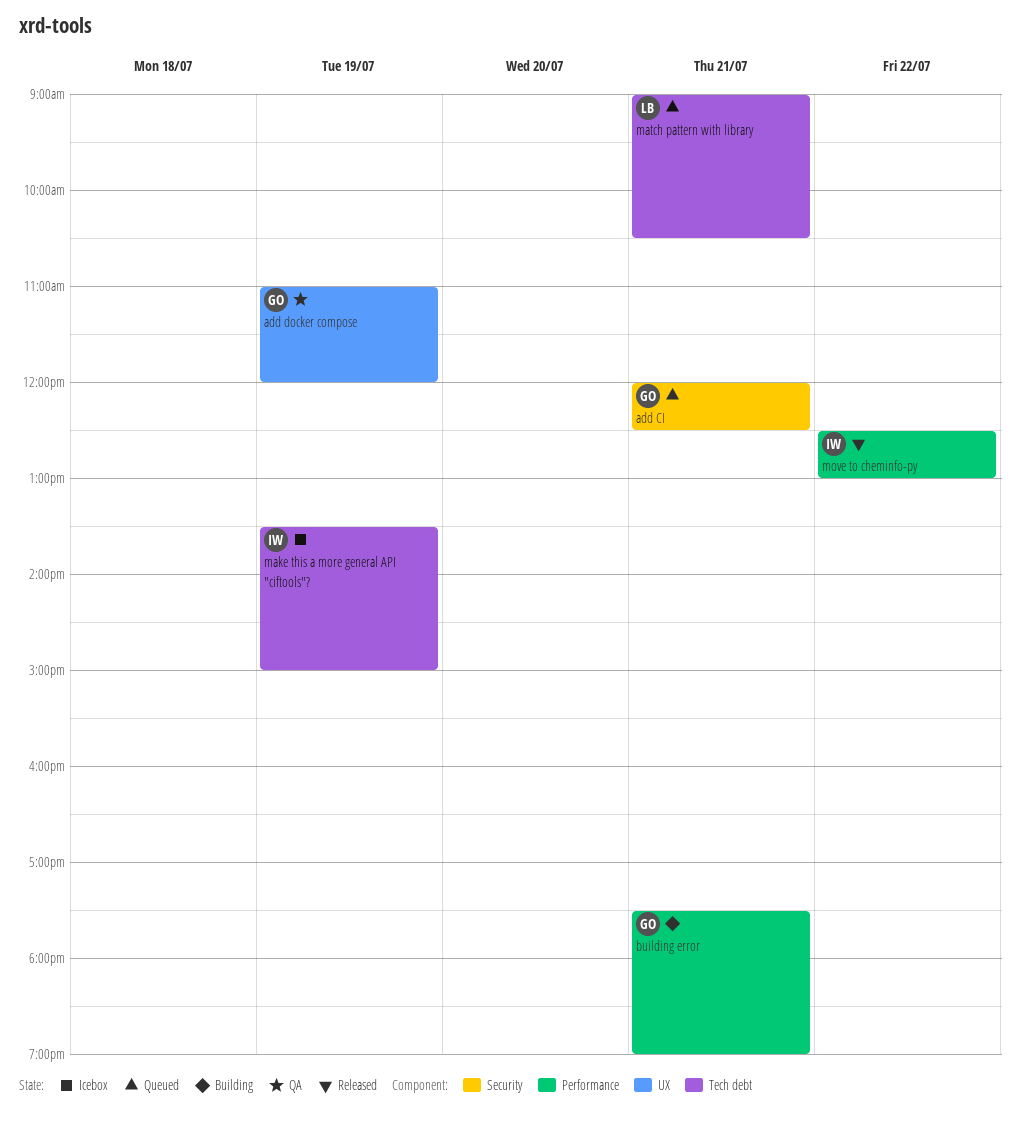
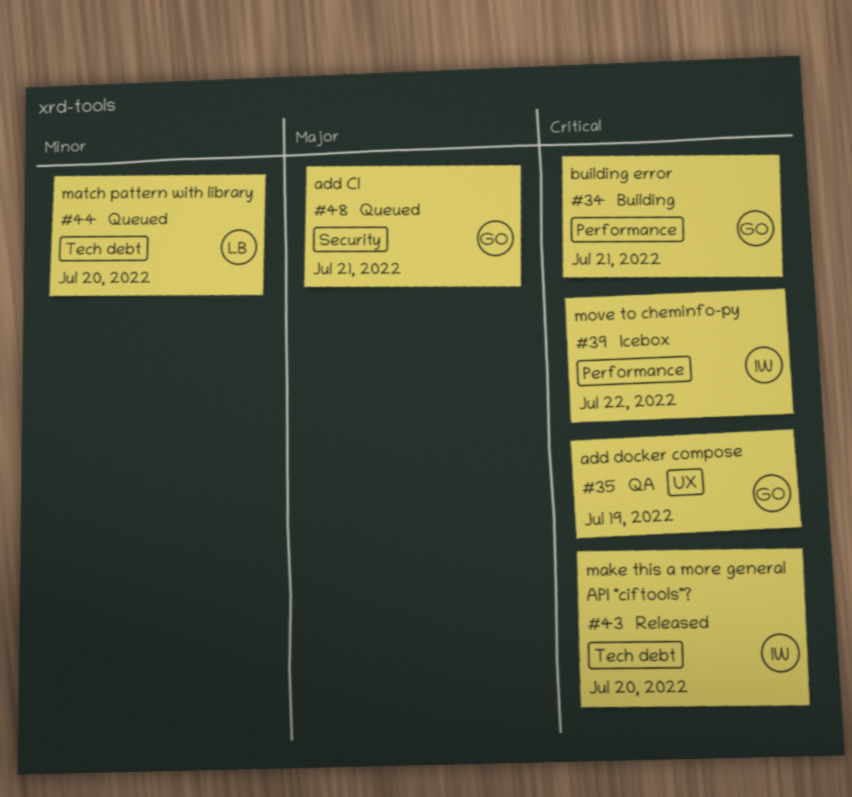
make this a more general API "ciftools"?, status: Icebox -> Released
make this a more general API "ciftools"?, day: Jul 19 -> Jul 20
match pattern with library, day: Jul 21 -> Jul 20
move to cheminfo-py, status: Released -> Icebox

